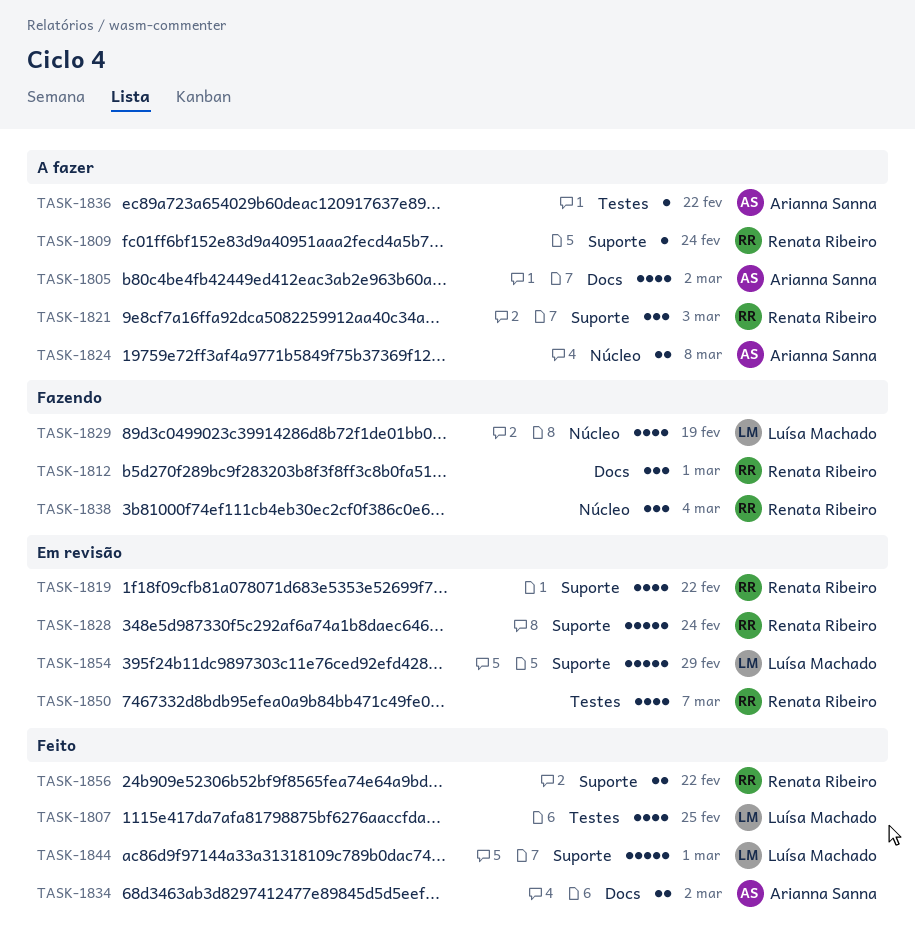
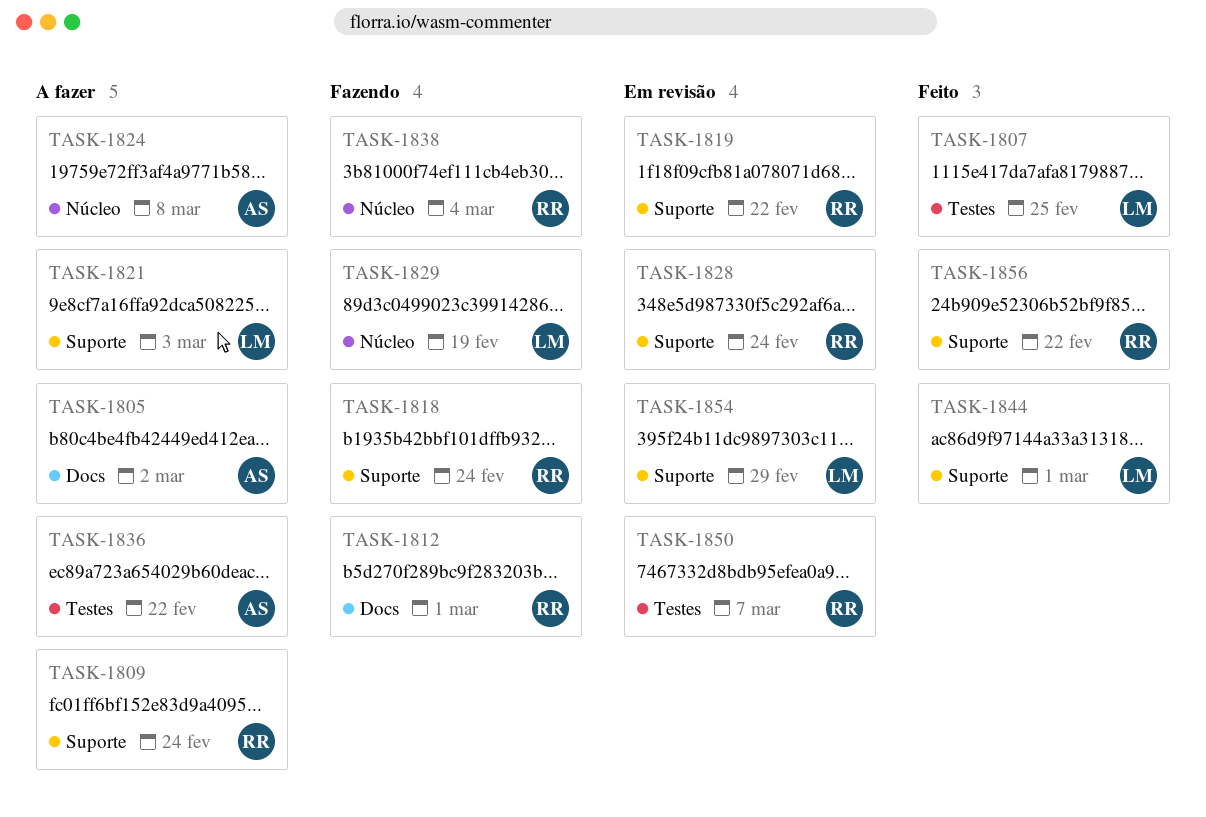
TASK-1818: none -> present
TASK-1821, owner: Renata Ribeiro -> Luísa Machado
TASK-1834: present -> none

